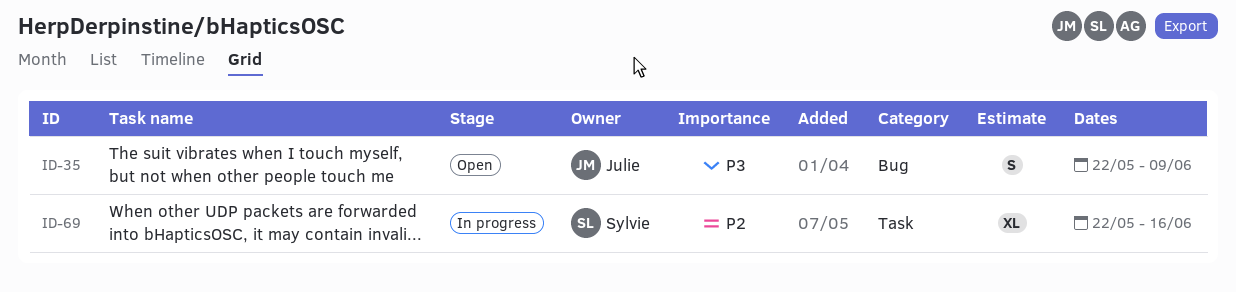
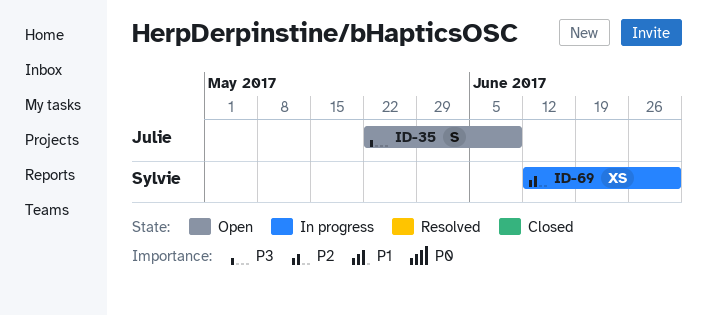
ID-69, estimate: XL -> XS
ID-69, start: May 22 -> Jun 12
ID-69, due: Jun 16 -> Jun 30

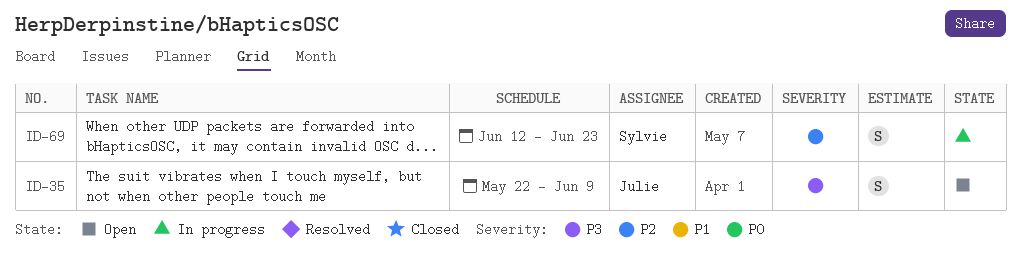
ID-69, estimate: XS -> S
ID-69, due: Jun 30 -> Jun 23

